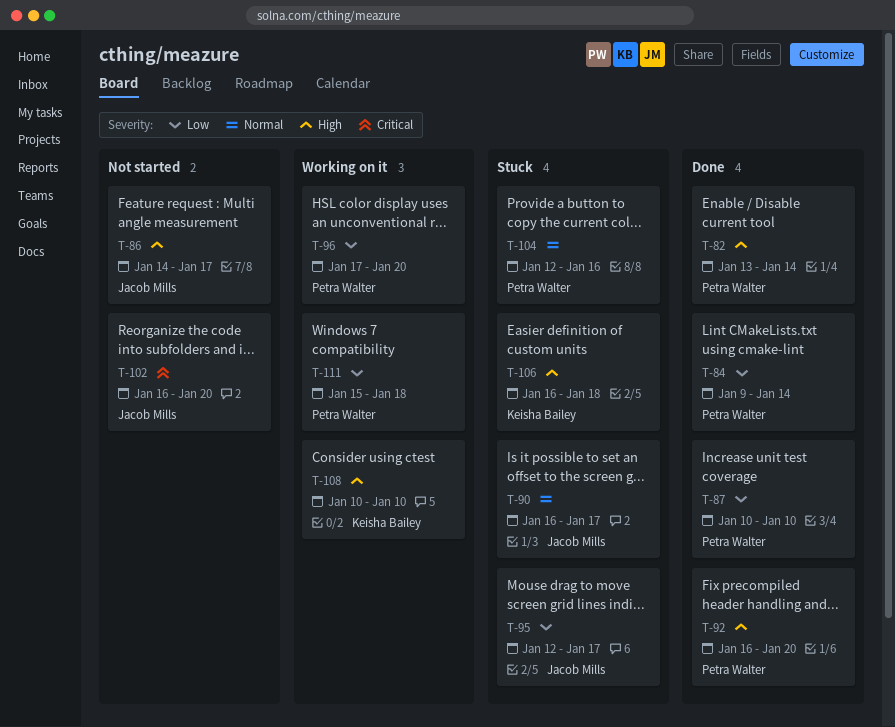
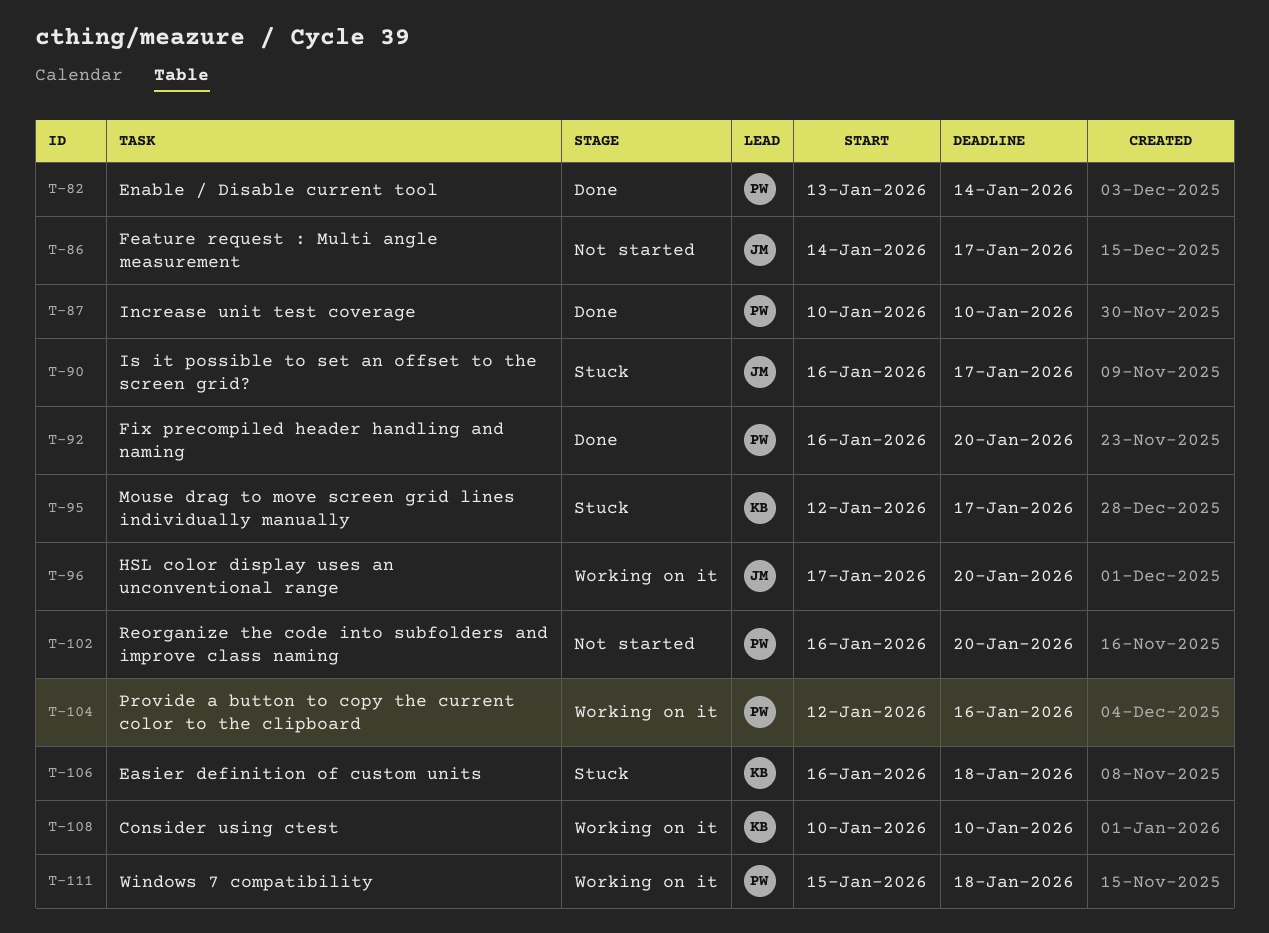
T-84: present -> none
T-95, owner: Jacob Mills -> Keisha Bailey
T-96, owner: Petra Walter -> Jacob Mills
T-102, owner: Jacob Mills -> Petra Walter
T-104, status: Stuck -> Working on it

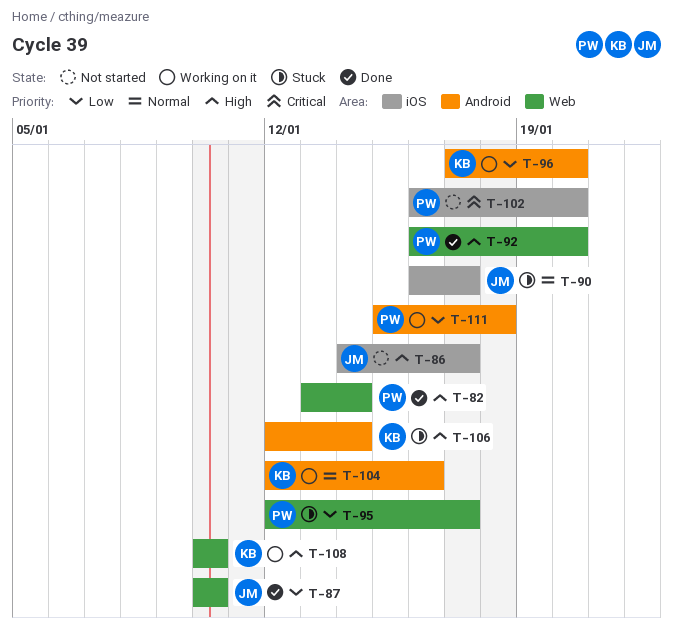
T-87, owner: PW -> JM
T-95, owner: KB -> PW
T-96, owner: JM -> KB
T-104, owner: PW -> KB
T-106, start: Jan 16 -> Jan 12
T-106, due: Jan 18 -> Jan 14

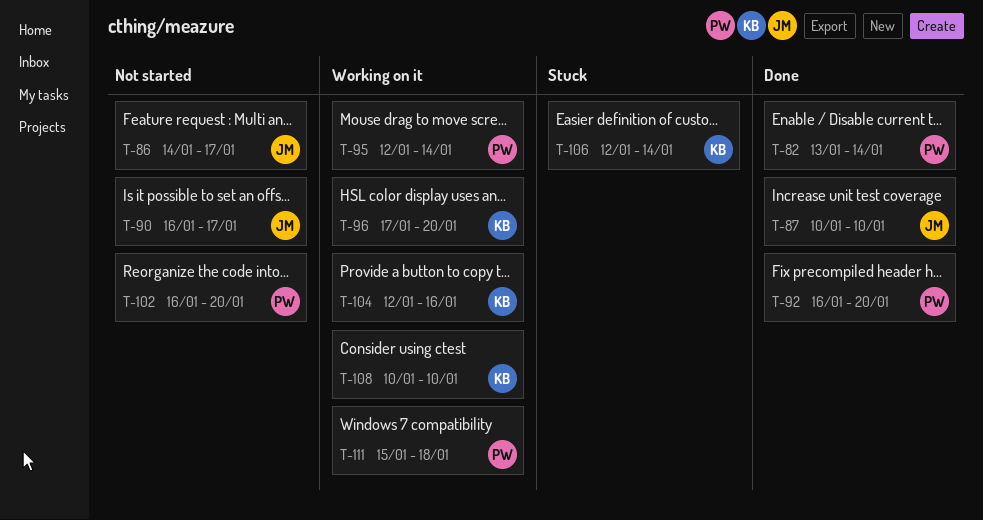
T-90, status: Stuck -> Not started
T-95, status: Stuck -> Working on it
T-95, due: Jan 17 -> Jan 14

